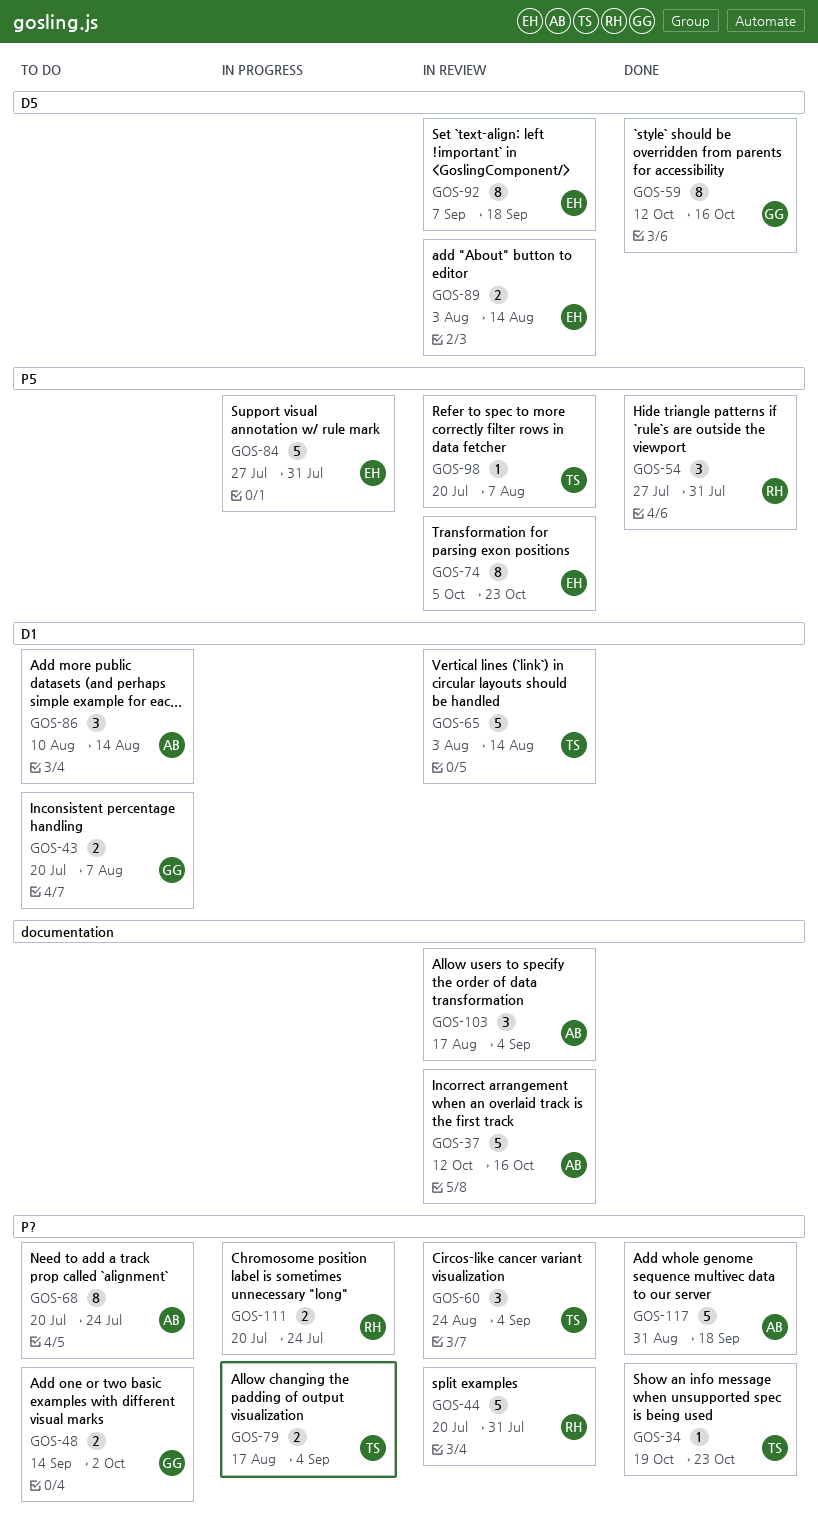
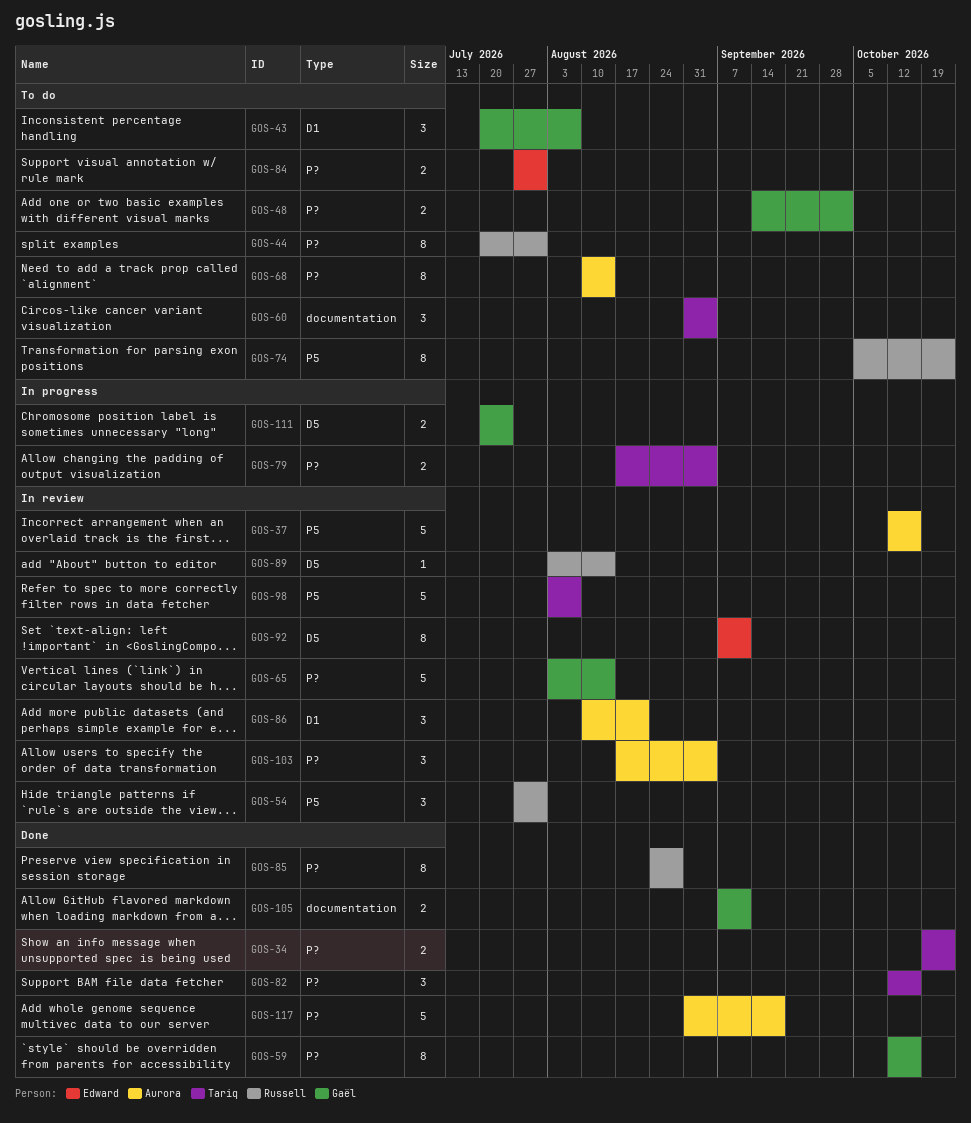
GOS-34, estimate: 1 -> 2
GOS-37, label: documentation -> P5
GOS-43, estimate: 2 -> 3
GOS-44, status: In review -> To do
GOS-44, estimate: 5 -> 8
GOS-54, status: Done -> In review
GOS-59, label: D5 -> P?
GOS-60, status: In review -> To do
GOS-60, label: P? -> documentation
GOS-60, start: Aug 24 -> Aug 31
GOS-65, owner: Tariq -> Gaël
GOS-65, label: D1 -> P?
GOS-68, start: Jul 20 -> Aug 10
GOS-68, due: Jul 24 -> Aug 14
GOS-74, status: In review -> To do
GOS-74, owner: Edward -> Russell
GOS-82: none -> present
GOS-84, status: In progress -> To do
GOS-84, label: P5 -> P?
GOS-84, estimate: 5 -> 2
GOS-85: none -> present
GOS-86, status: To do -> In review
GOS-86, due: Aug 14 -> Aug 21
GOS-89, owner: Edward -> Russell
GOS-89, estimate: 2 -> 1
GOS-92, due: Sep 18 -> Sep 11
GOS-98, estimate: 1 -> 5
GOS-98, start: Jul 20 -> Aug 3
GOS-103, label: documentation -> P?
GOS-105: none -> present
GOS-111, owner: Russell -> Gaël
GOS-111, label: P? -> D5

